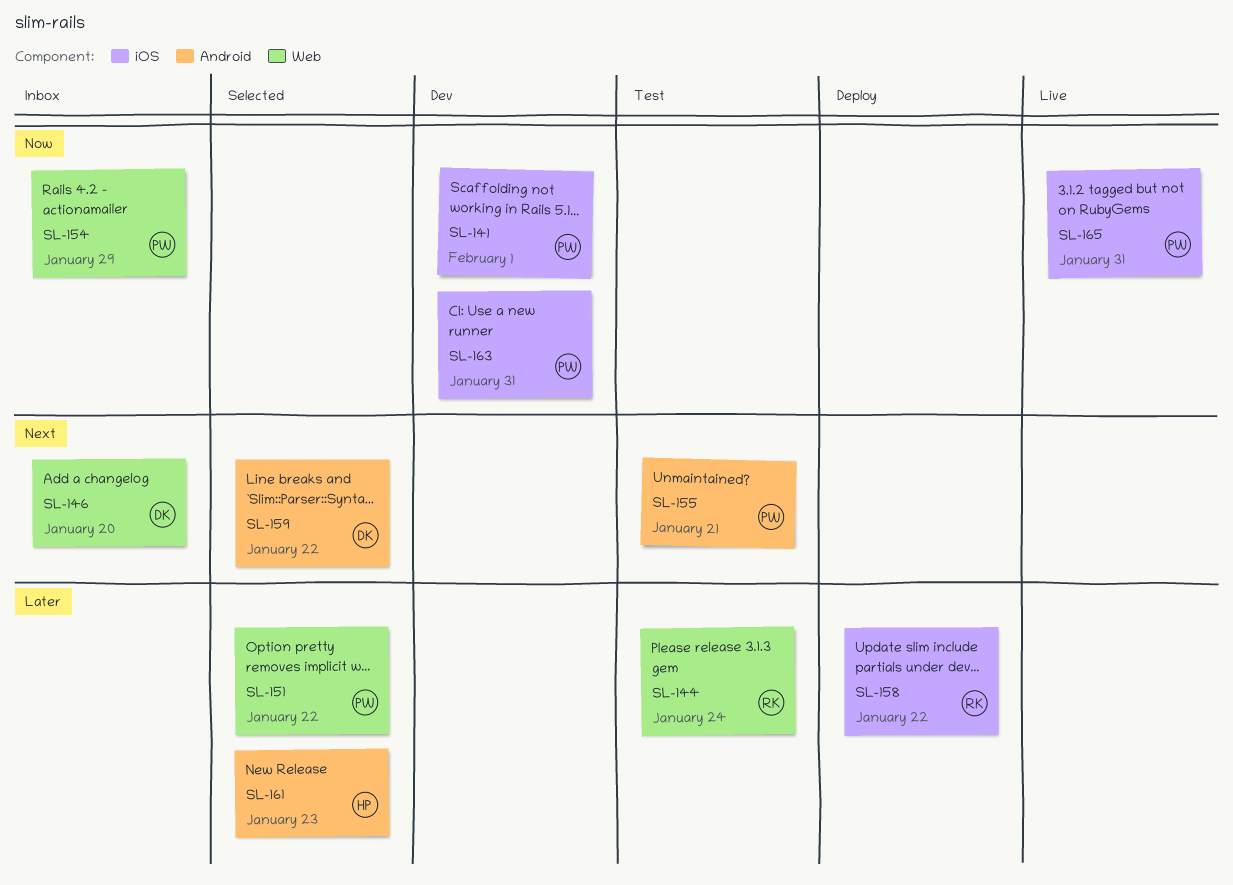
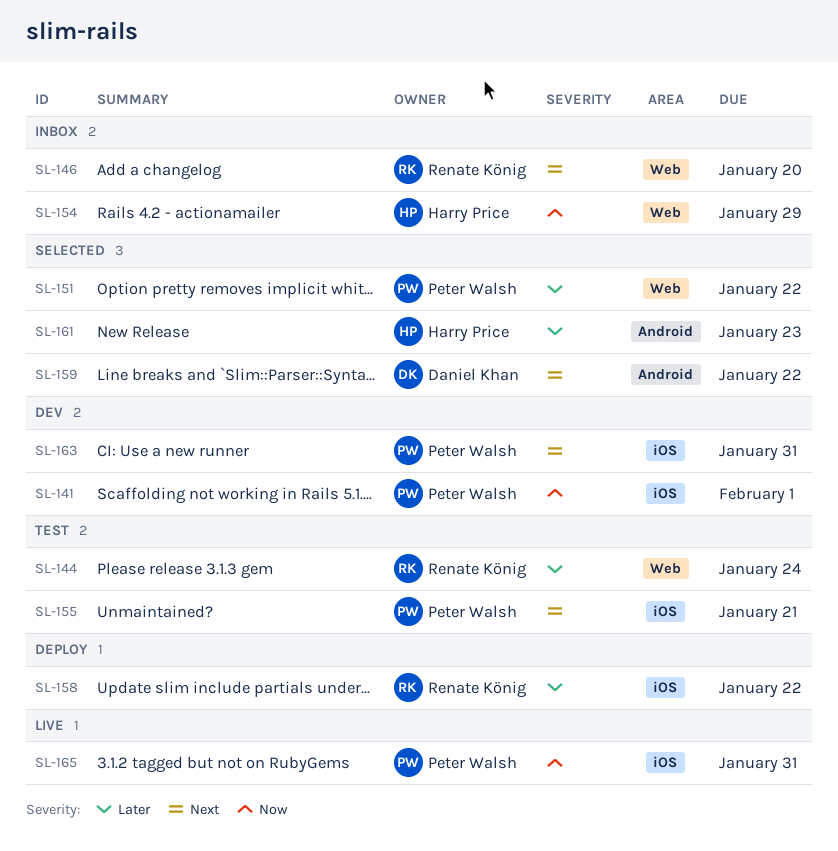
SL-146, owner: Daniel Khan -> Renate König
SL-154, owner: Peter Walsh -> Harry Price
SL-155, label: Android -> iOS
SL-163, priority: Now -> Next

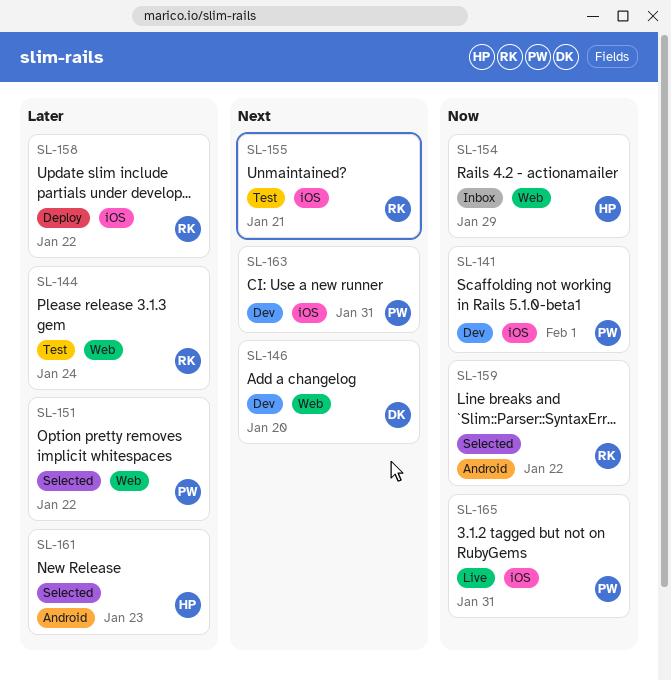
SL-146, status: Inbox -> Dev
SL-146, owner: Renate König -> Daniel Khan
SL-155, owner: Peter Walsh -> Renate König
SL-159, owner: Daniel Khan -> Renate König
SL-159, priority: Next -> Now

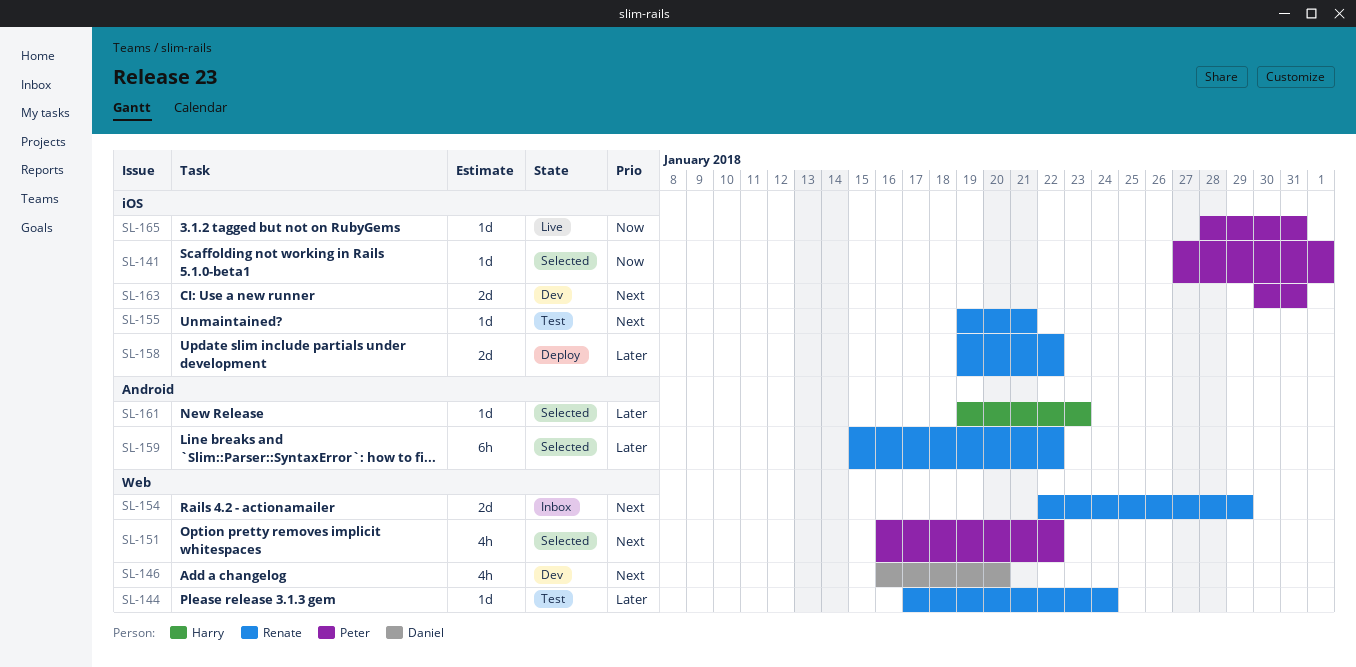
SL-141, status: Dev -> Selected
SL-151, priority: Later -> Next
SL-154, owner: Harry -> Renate
SL-154, priority: Now -> Next
SL-159, priority: Now -> Later

